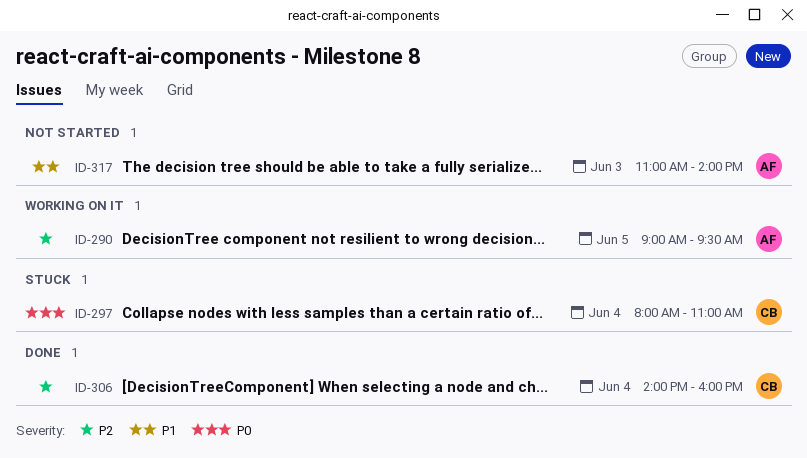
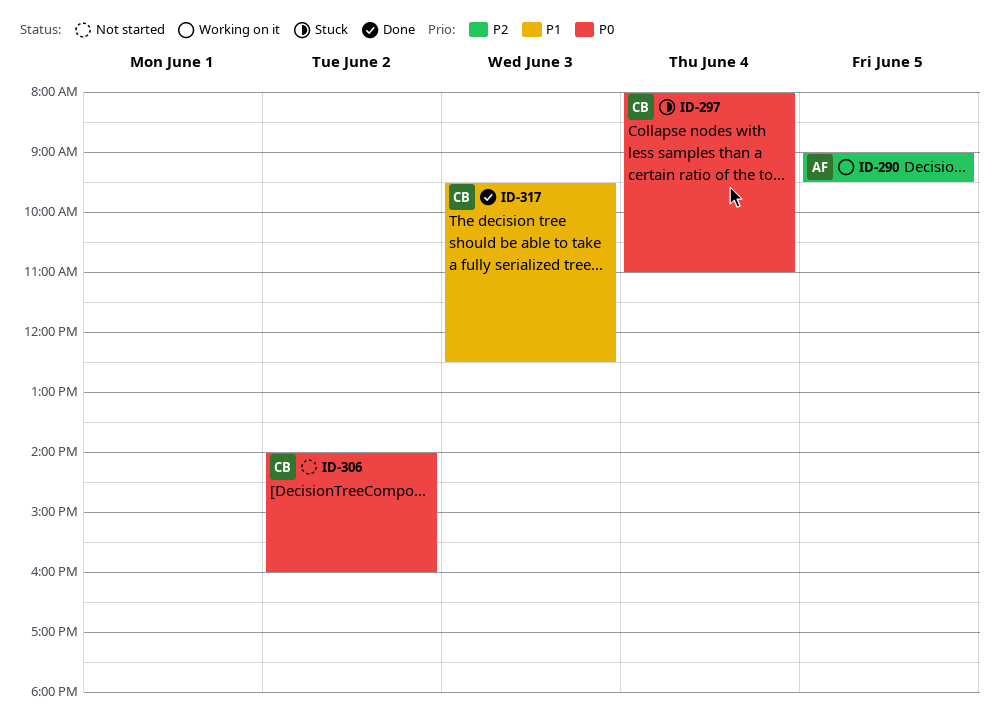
ID-306, status: Done -> Not started
ID-306, priority: P2 -> P0
ID-306, day: Jun 4 -> Jun 2
ID-317, status: Not started -> Done
ID-317, owner: AF -> CB
ID-317, begins: 11:00 -> 09:30
ID-317, ends: 14:00 -> 12:30

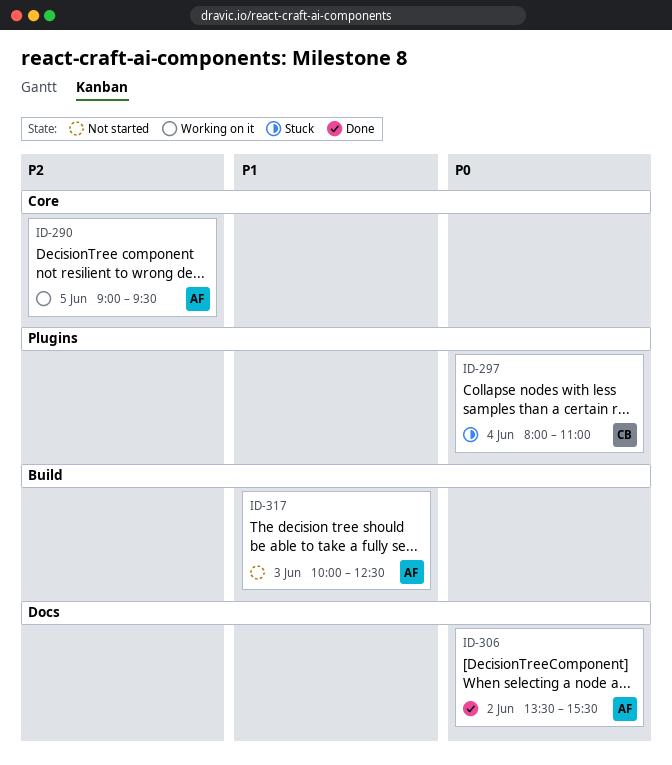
ID-306, status: Not started -> Done
ID-306, owner: CB -> AF
ID-306, begins: 14:00 -> 13:30
ID-306, ends: 16:00 -> 15:30
ID-317, status: Done -> Not started
ID-317, owner: CB -> AF
ID-317, begins: 09:30 -> 10:00

